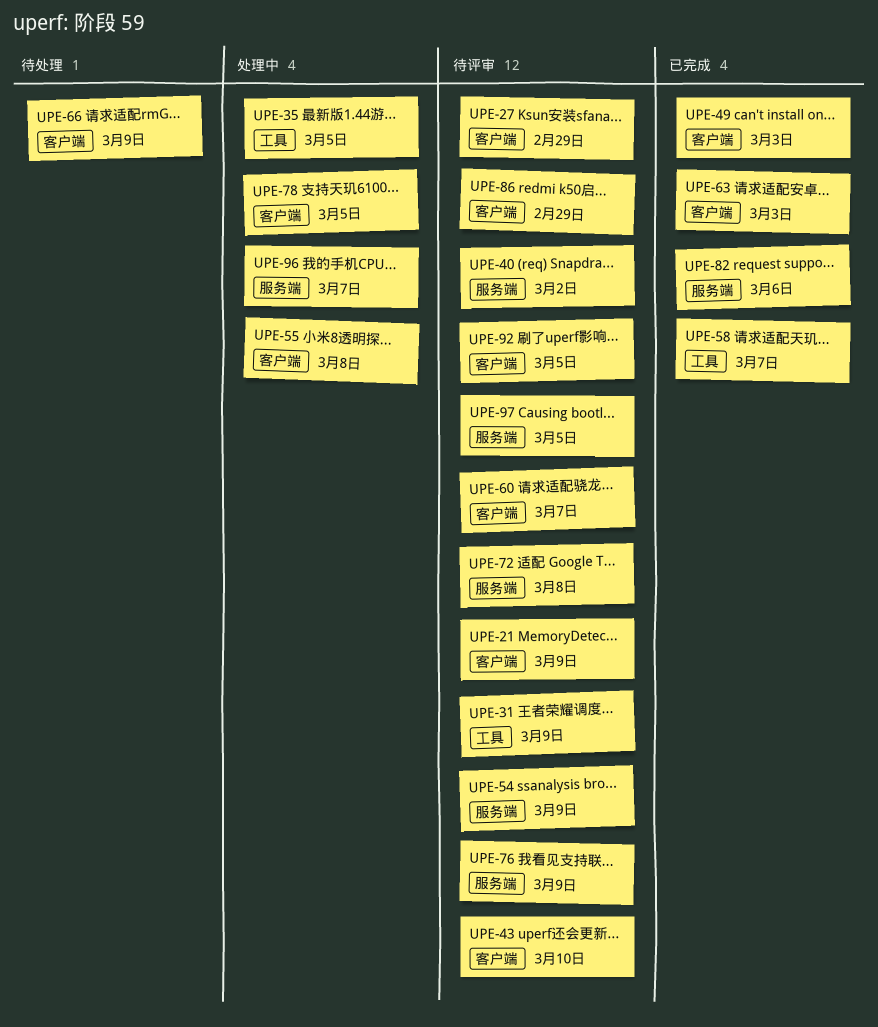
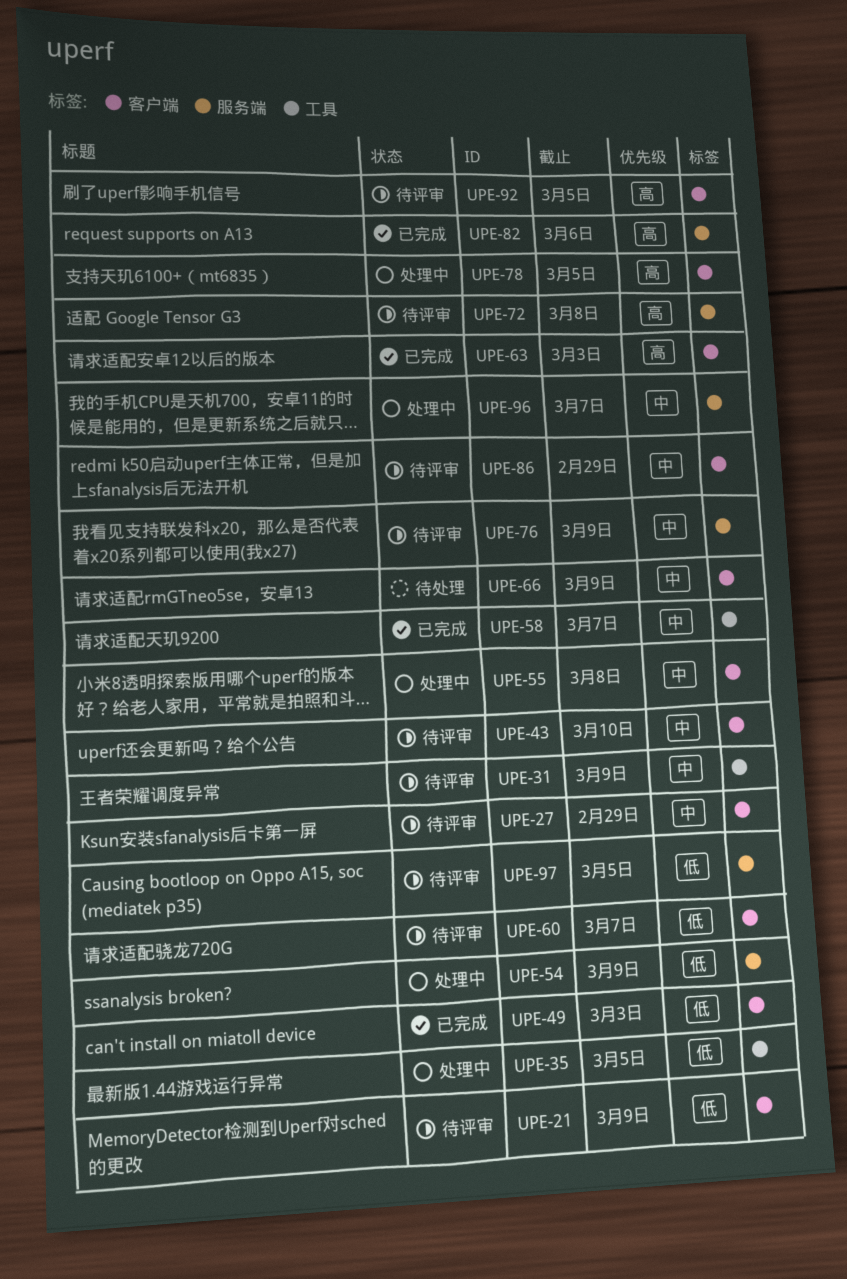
UPE-40: present -> none
UPE-54, status: 待评审 -> 处理中

